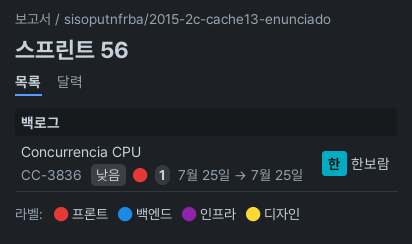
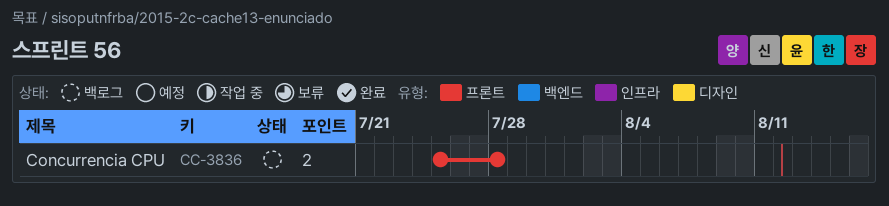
CC-3836, estimate: 1 -> 2
CC-3836, due: Jul 25 -> Jul 28

